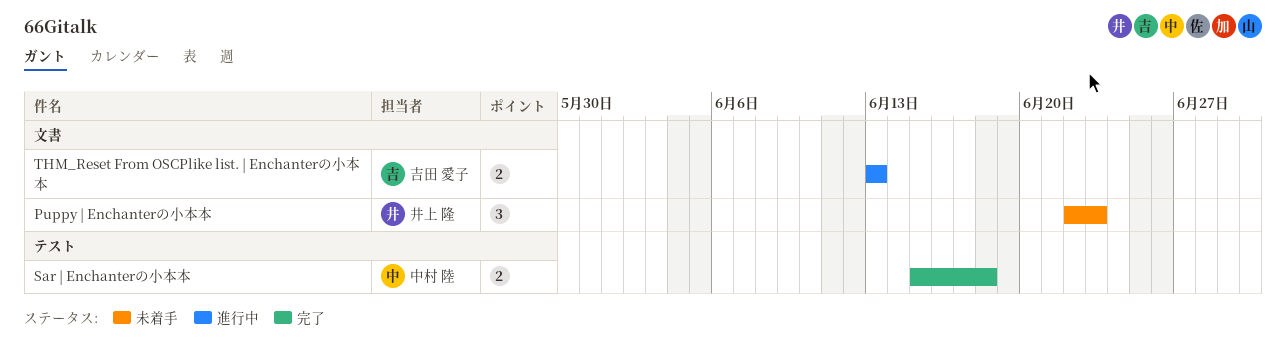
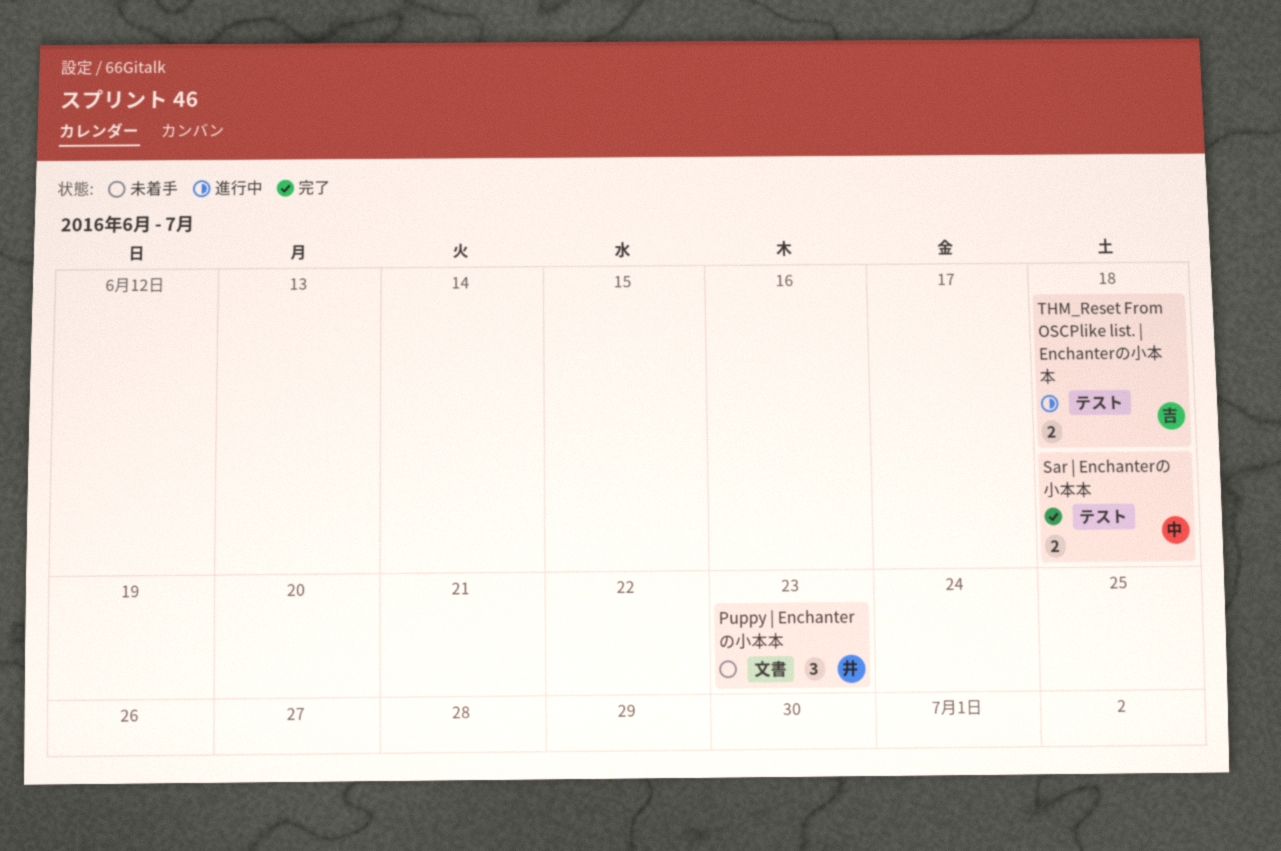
THM_Reset From OSCPlike list. | Enchanterの小本本, label: 文書 -> テスト
THM_Reset From OSCPlike list. | Enchanterの小本本, due: Jun 13 -> Jun 18

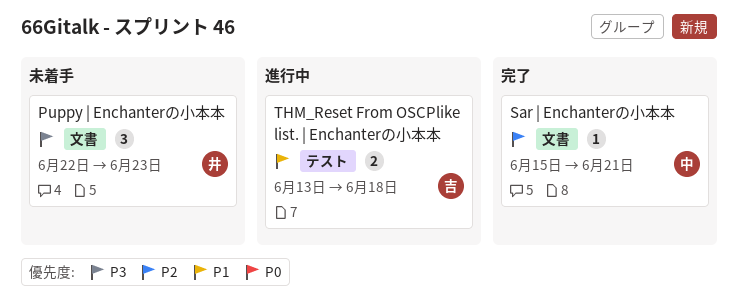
Sar | Enchanterの小本本, label: テスト -> 文書
Sar | Enchanterの小本本, estimate: 2 -> 1
Sar | Enchanterの小本本, due: Jun 18 -> Jun 21

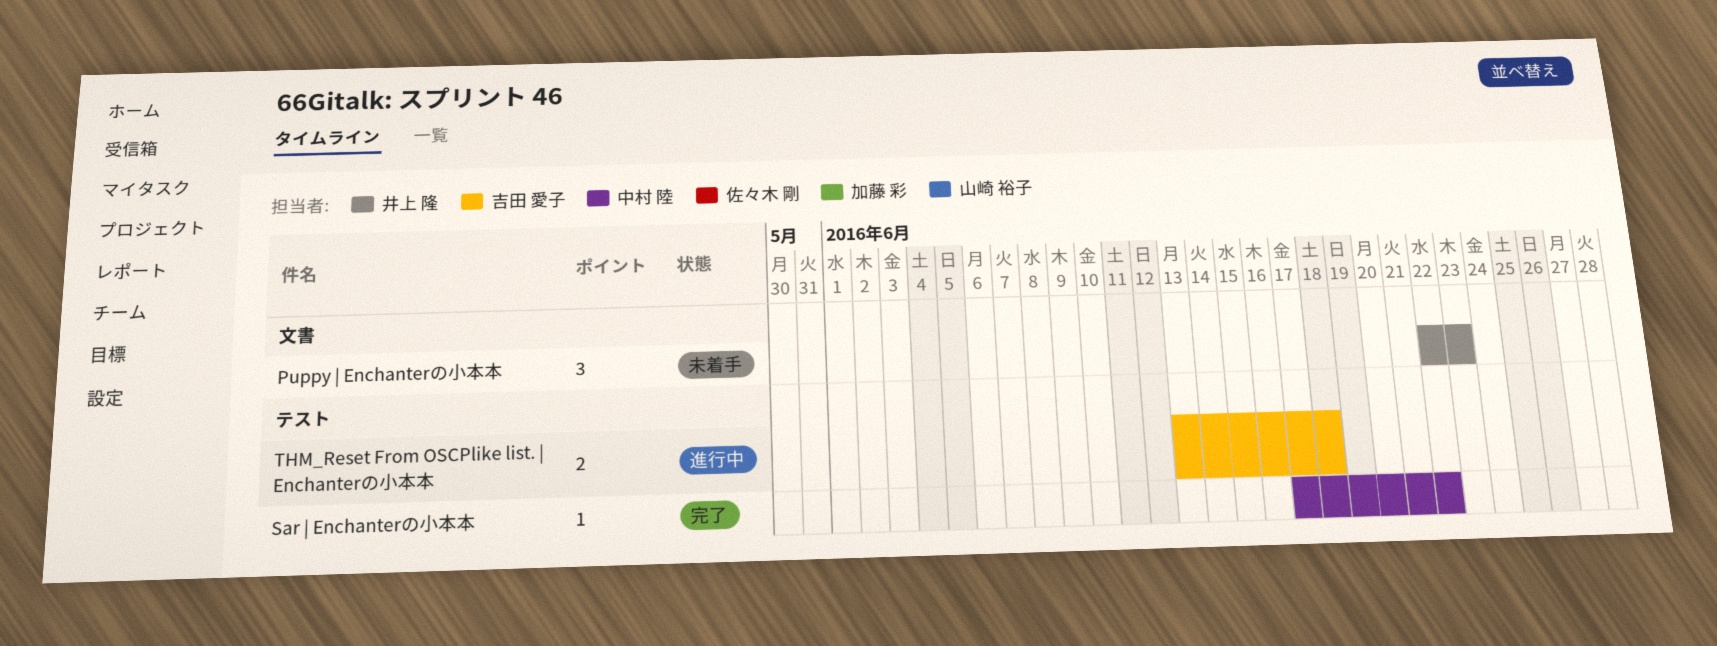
Sar | Enchanterの小本本, label: 文書 -> テスト
Sar | Enchanterの小本本, start: Jun 15 -> Jun 17
Sar | Enchanterの小本本, due: Jun 21 -> Jun 22

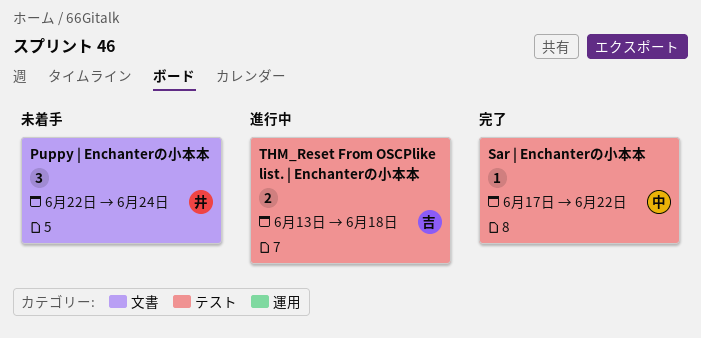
Puppy | Enchanterの小本本, due: Jun 23 -> Jun 24

